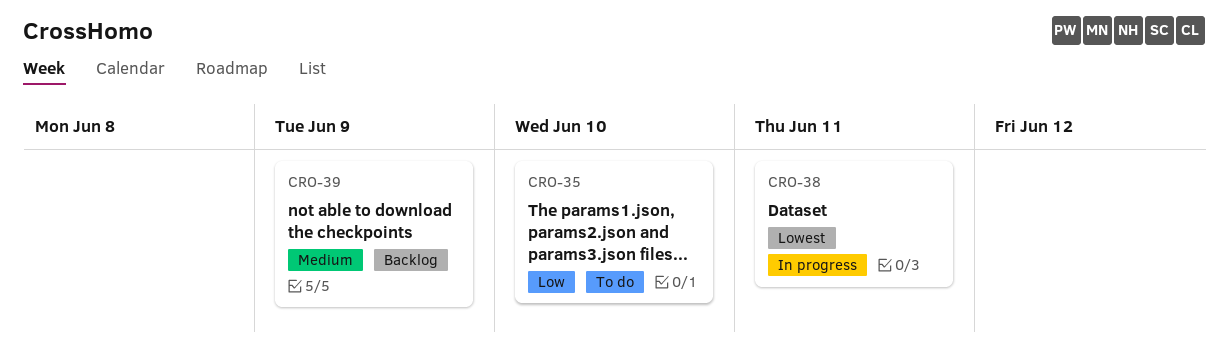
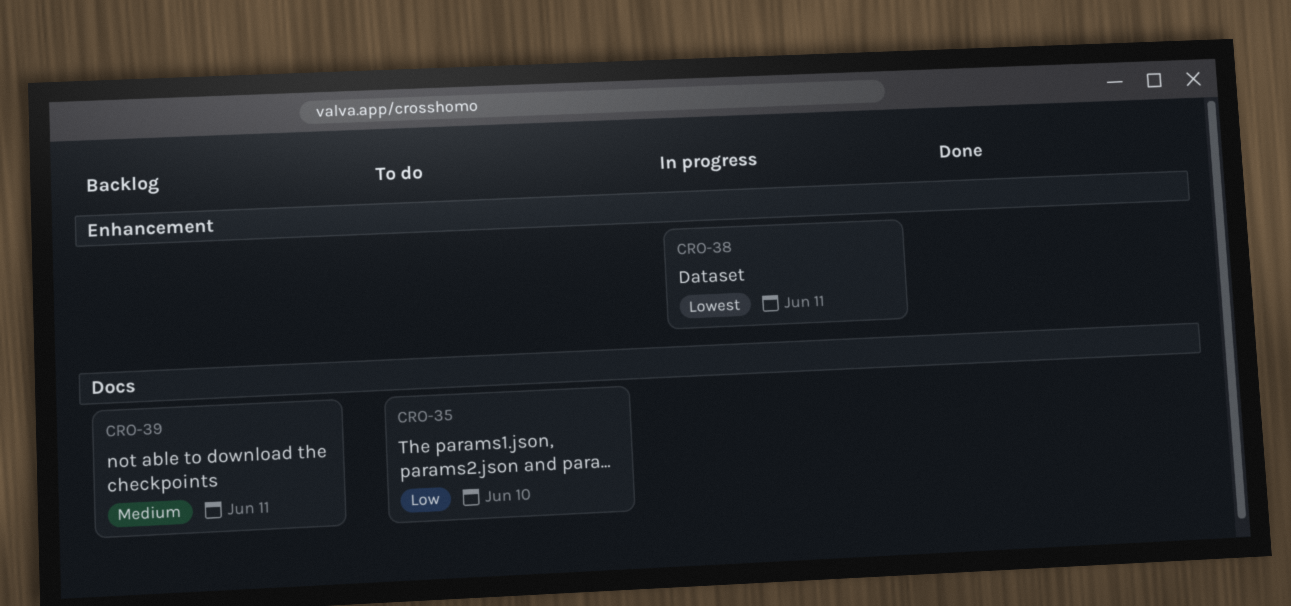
CRO-39, due: Jun 9 -> Jun 11

